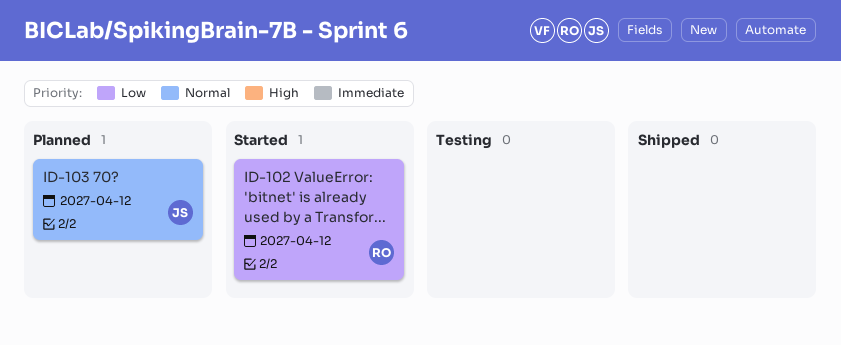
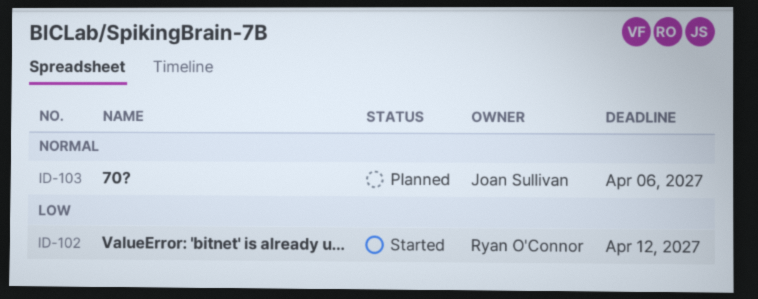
ID-103, due: Apr 12 -> Apr 6

